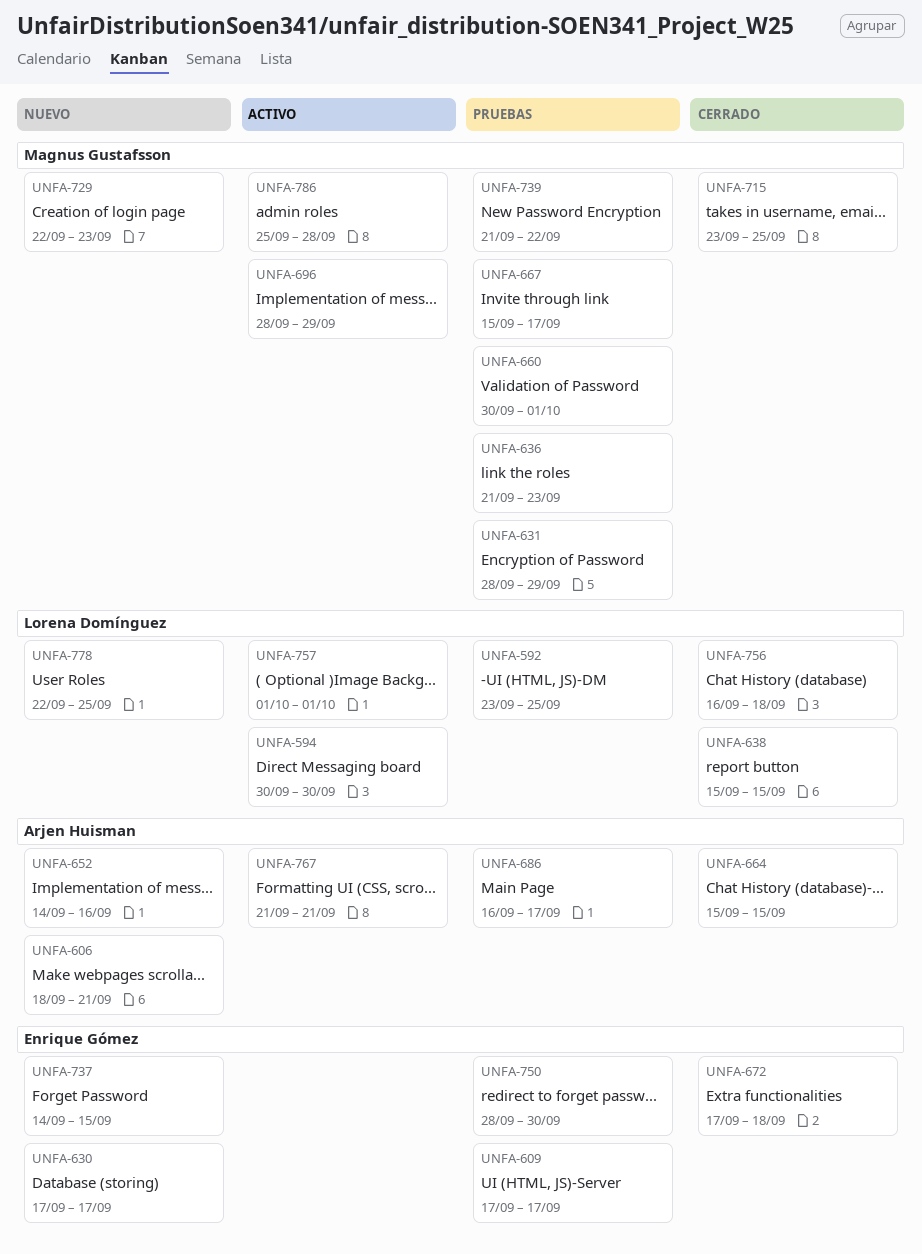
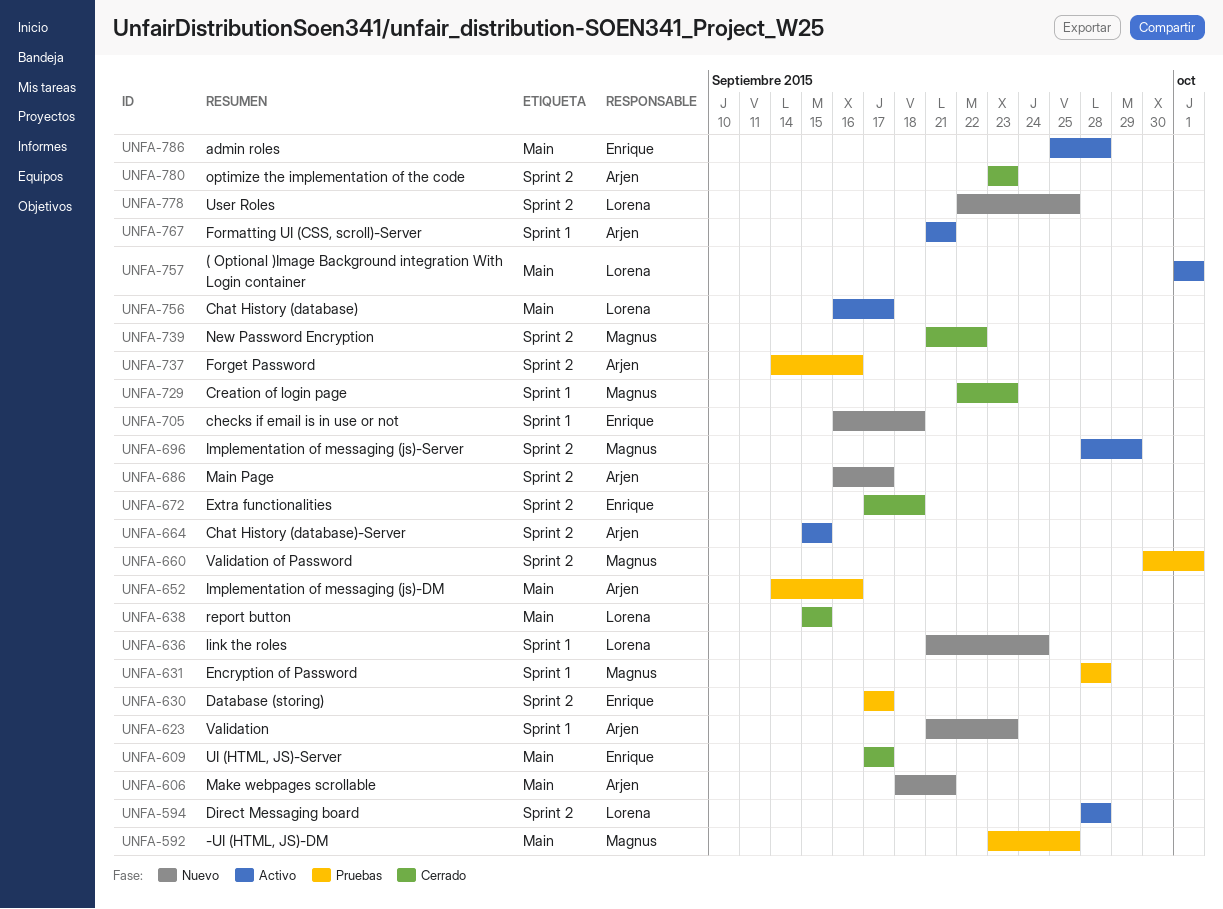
UNFA-592, owner: Lorena Domínguez -> Magnus Gustafsson
UNFA-594, start: Sep 30 -> Sep 28
UNFA-594, due: Sep 30 -> Sep 28
UNFA-609, status: Pruebas -> Cerrado
UNFA-623: none -> present
UNFA-630, status: Nuevo -> Pruebas
UNFA-631, due: Sep 29 -> Sep 28
UNFA-636, status: Pruebas -> Nuevo
UNFA-636, owner: Magnus Gustafsson -> Lorena Domínguez
UNFA-636, due: Sep 23 -> Sep 24
UNFA-652, status: Nuevo -> Pruebas
UNFA-664, status: Cerrado -> Activo
UNFA-667: present -> none
UNFA-686, status: Pruebas -> Nuevo
UNFA-705: none -> present
UNFA-715: present -> none
UNFA-729, status: Nuevo -> Cerrado
UNFA-737, status: Nuevo -> Pruebas
UNFA-737, owner: Enrique Gómez -> Arjen Huisman
UNFA-737, due: Sep 15 -> Sep 16
UNFA-739, status: Pruebas -> Cerrado
UNFA-750: present -> none
UNFA-756, status: Cerrado -> Activo
UNFA-756, due: Sep 18 -> Sep 17
UNFA-780: none -> present
UNFA-786, owner: Magnus Gustafsson -> Enrique Gómez

